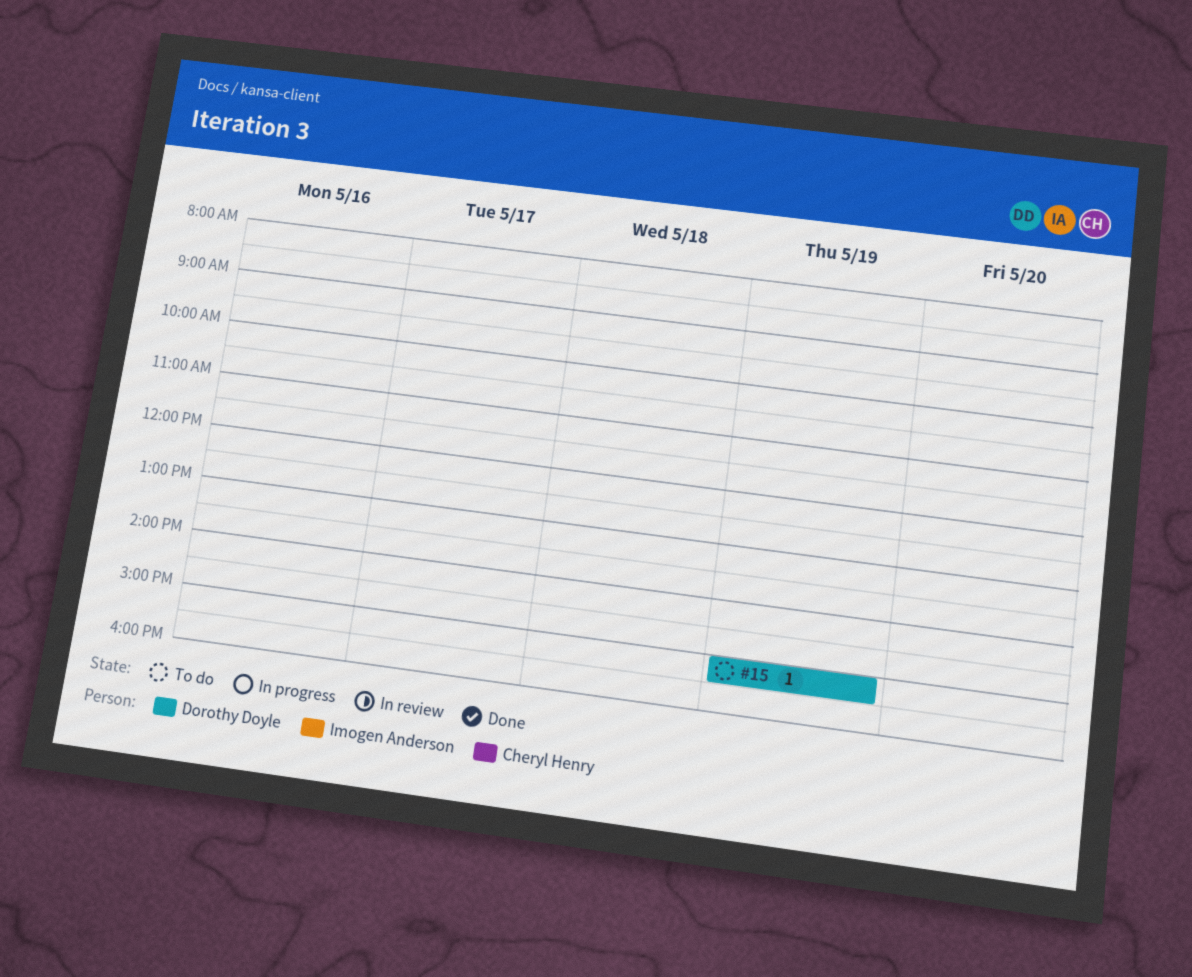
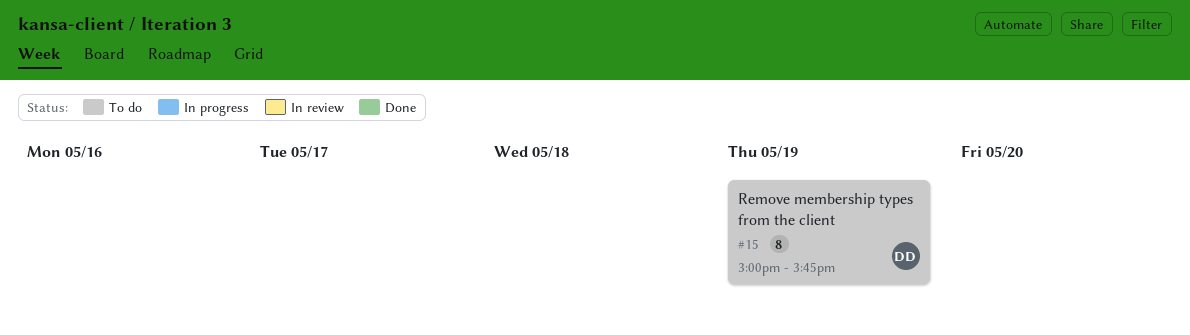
#15, estimate: 1 -> 8
#15, ends: 15:30 -> 15:45

